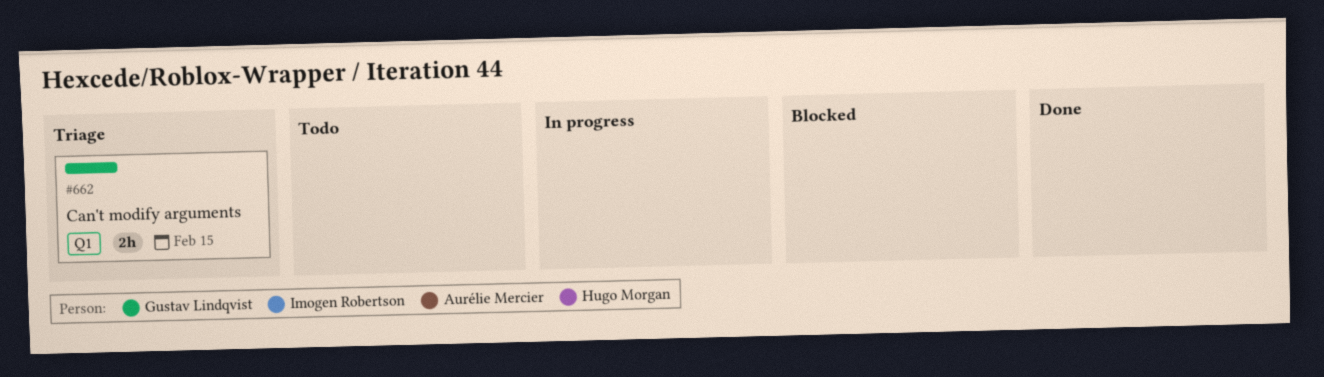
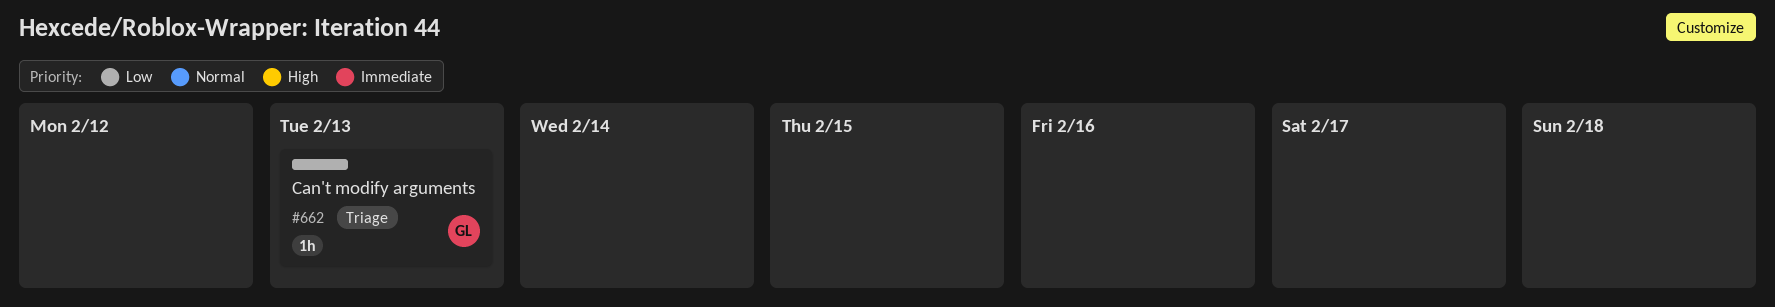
#662, estimate: 2h -> 1h
#662, due: Feb 15 -> Feb 13

